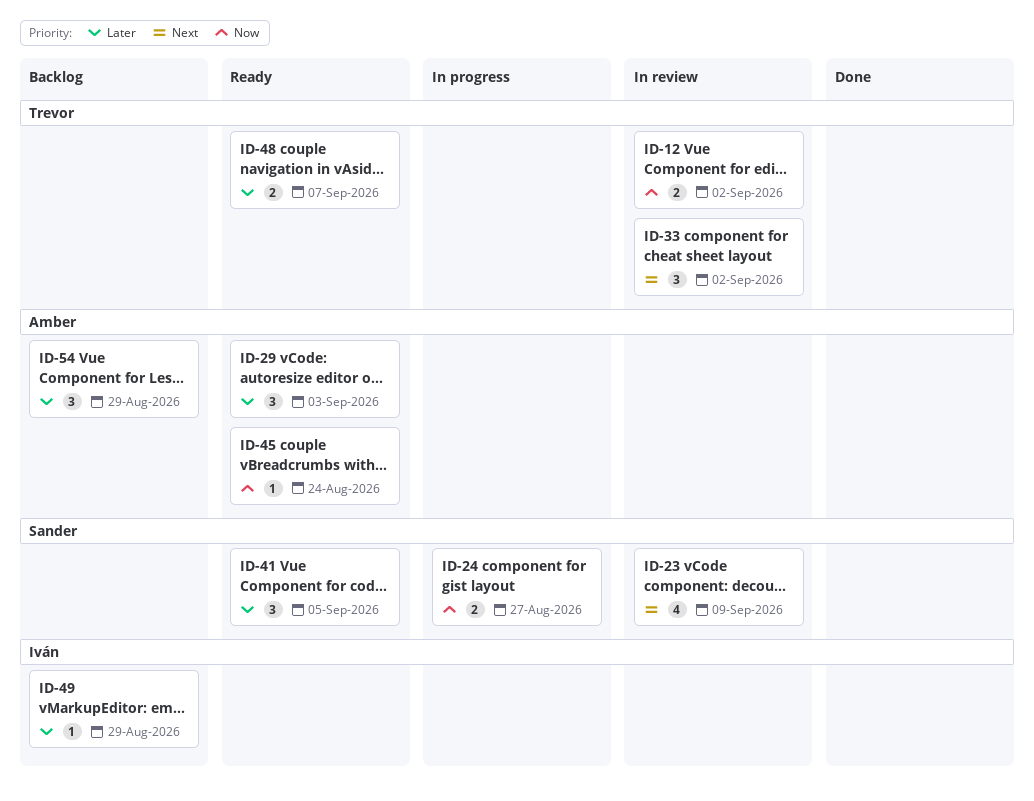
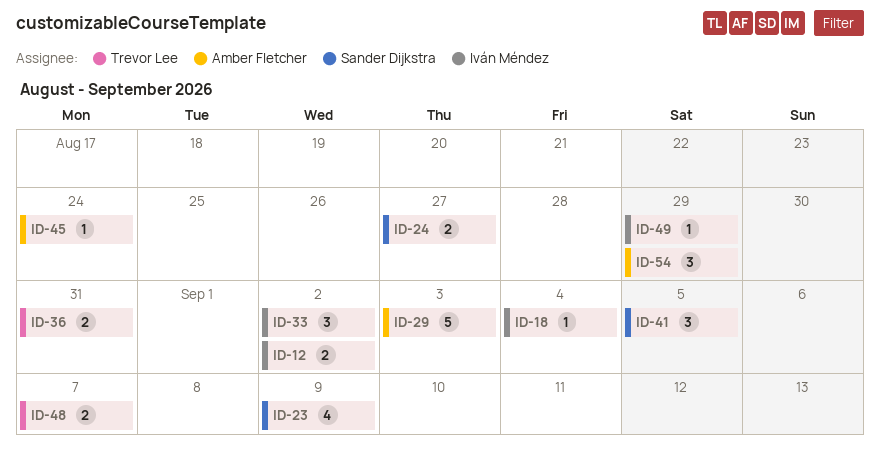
ID-12, owner: Trevor Lee -> Iván Méndez
ID-18: none -> present
ID-29, estimate: 3 -> 5
ID-33, owner: Trevor Lee -> Iván Méndez
ID-36: none -> present

